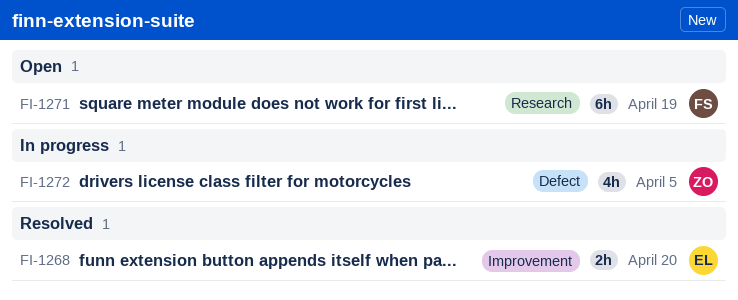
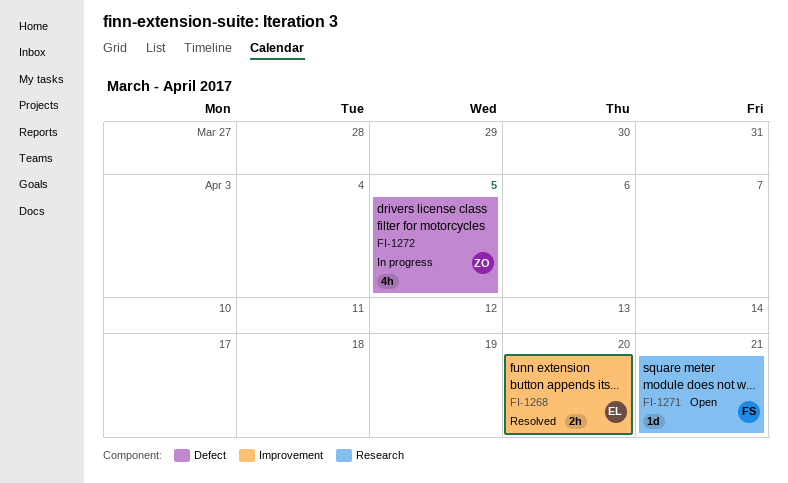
FI-1271, estimate: 6h -> 1d
FI-1271, due: Apr 19 -> Apr 21

